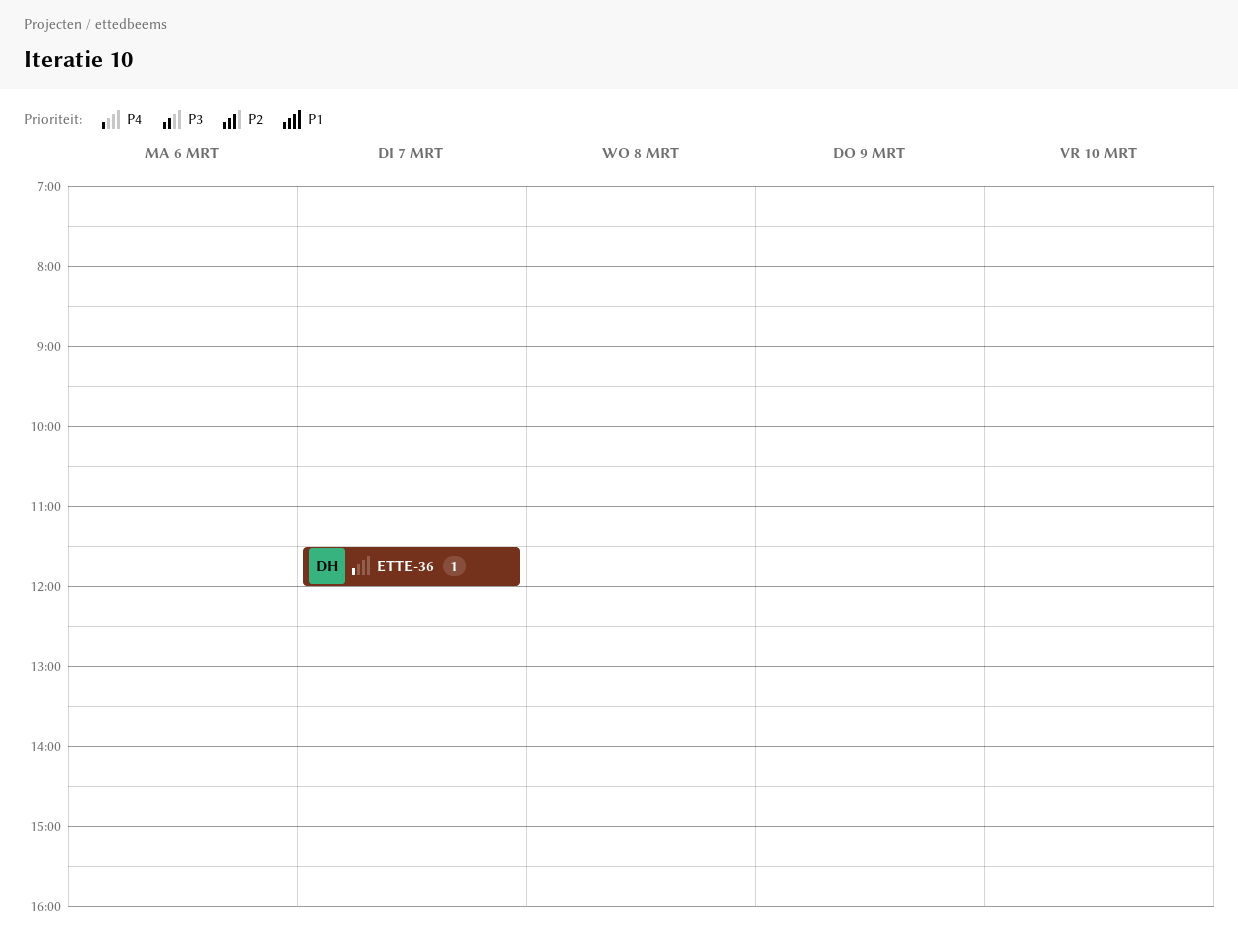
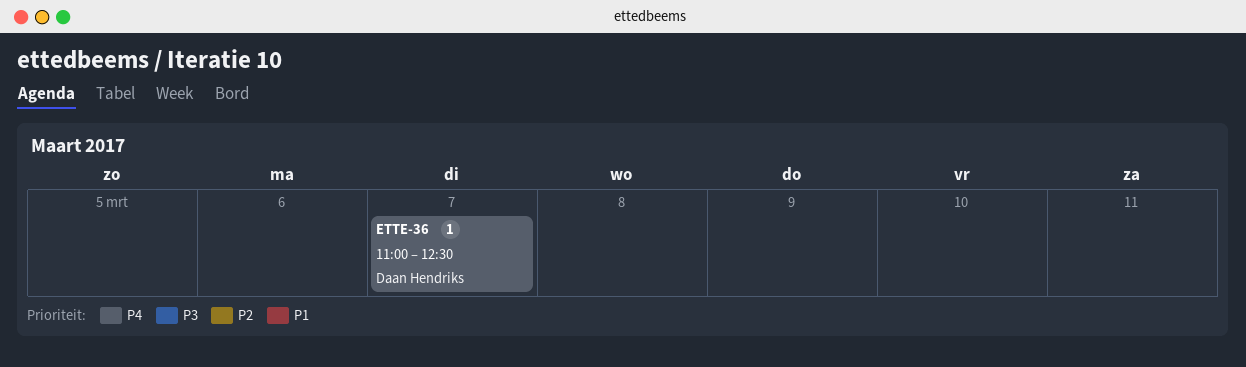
ETTE-36, begins: 11:30 -> 11:00
ETTE-36, ends: 12:00 -> 12:30

